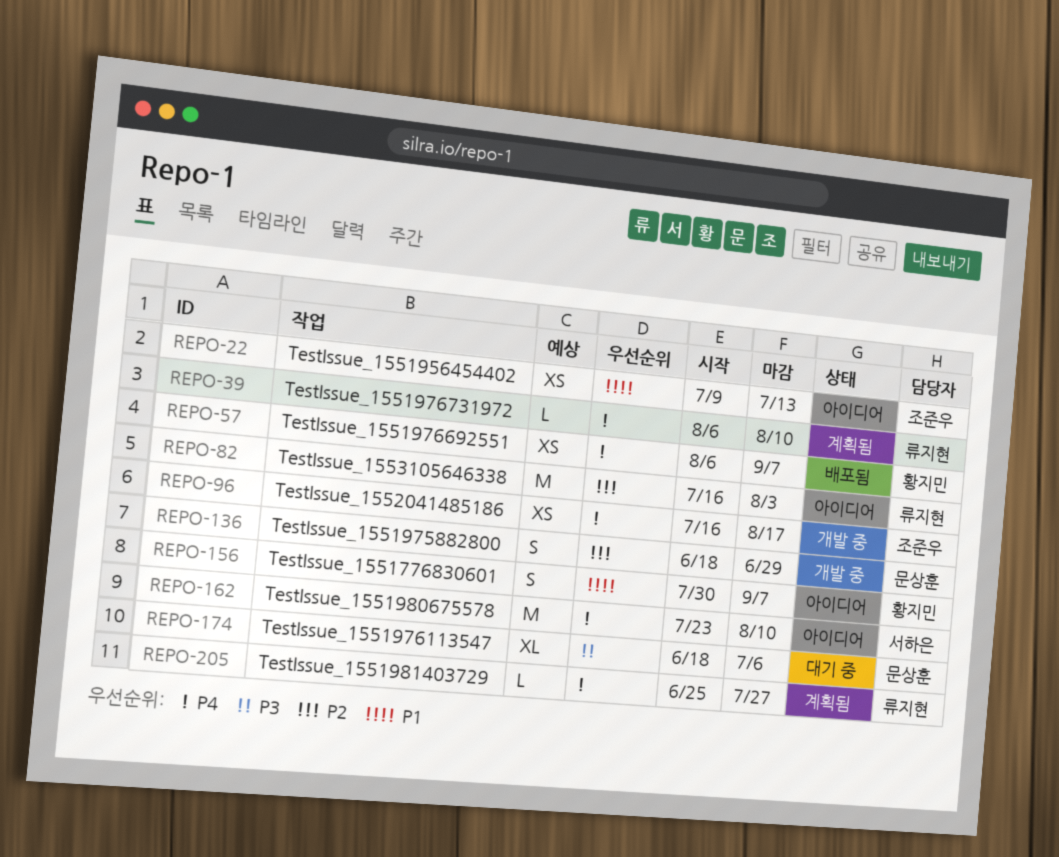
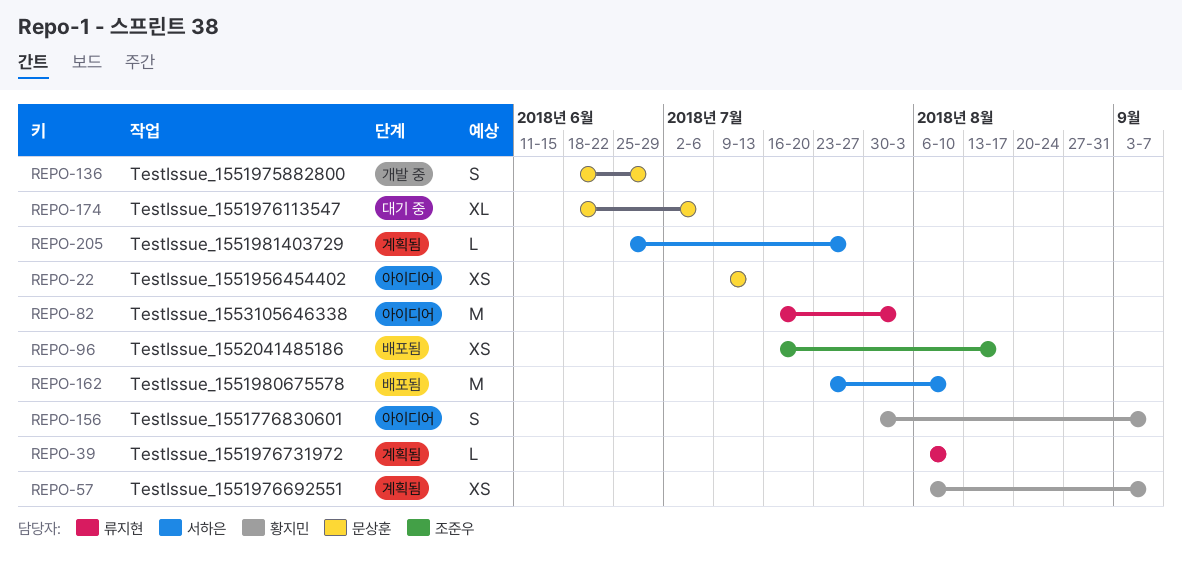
REPO-22, owner: 조준우 -> 문상훈
REPO-57, status: 배포됨 -> 계획됨
REPO-96, status: 개발 중 -> 배포됨
REPO-162, status: 아이디어 -> 배포됨
REPO-205, owner: 류지현 -> 서하은

